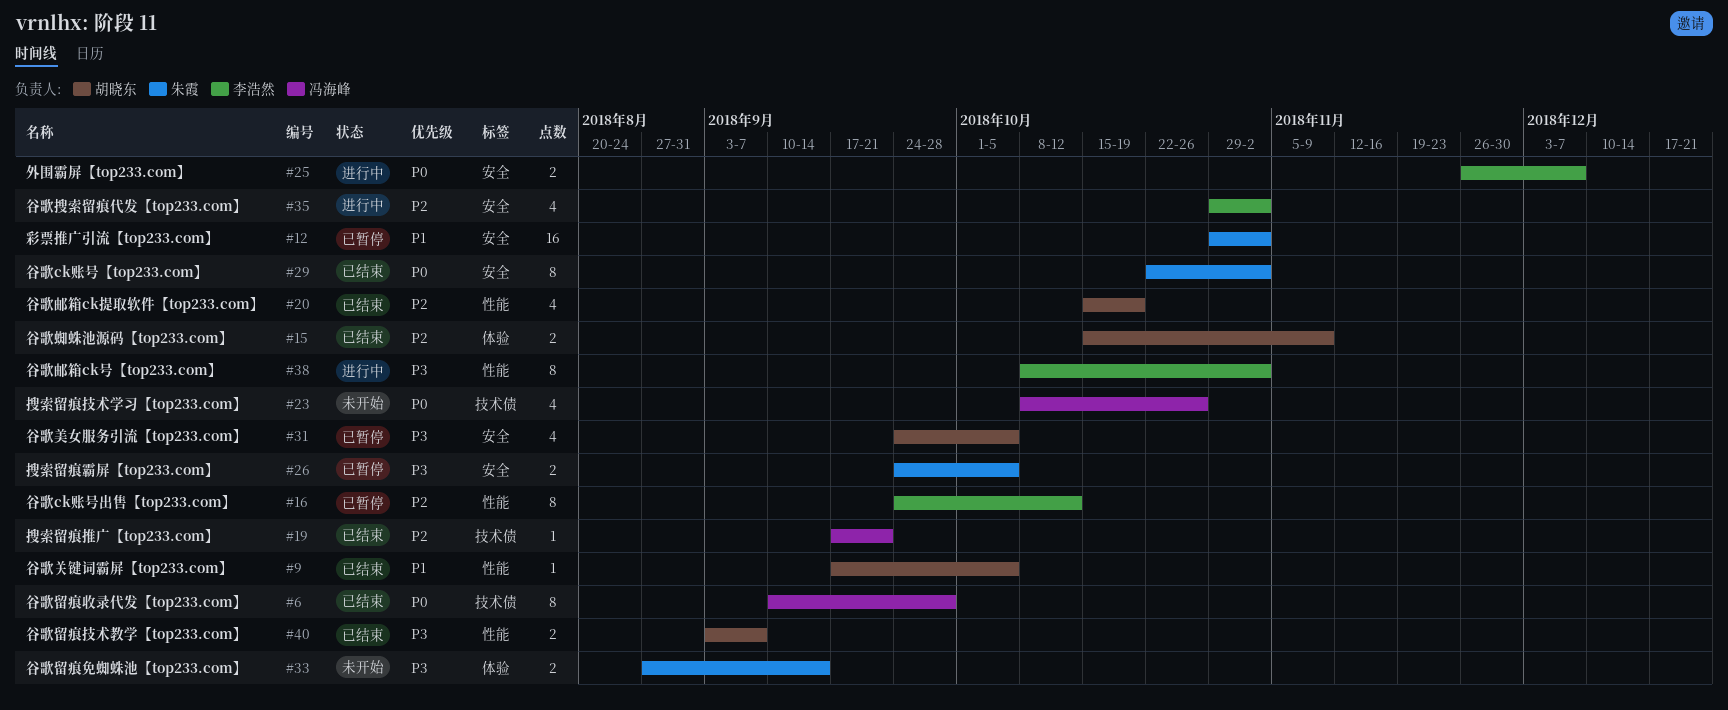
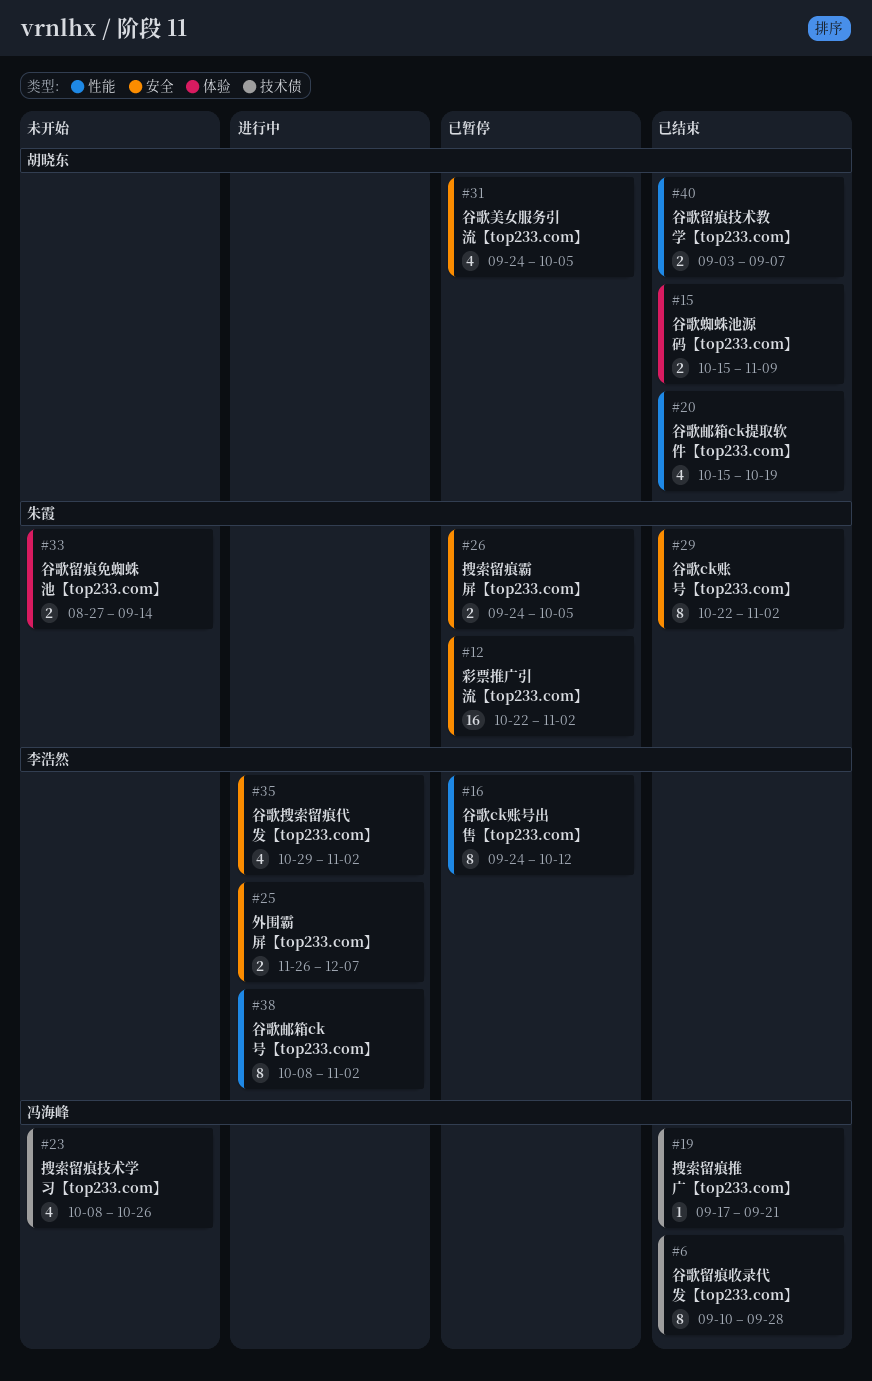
#9: present -> none
#12, start: Oct 29 -> Oct 22

